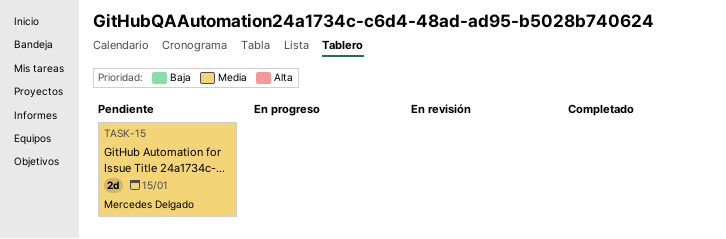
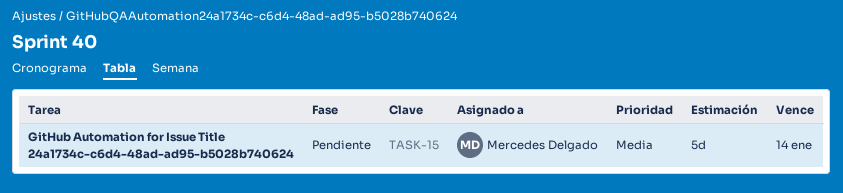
TASK-15, estimate: 2d -> 5d
TASK-15, due: Jan 15 -> Jan 14

